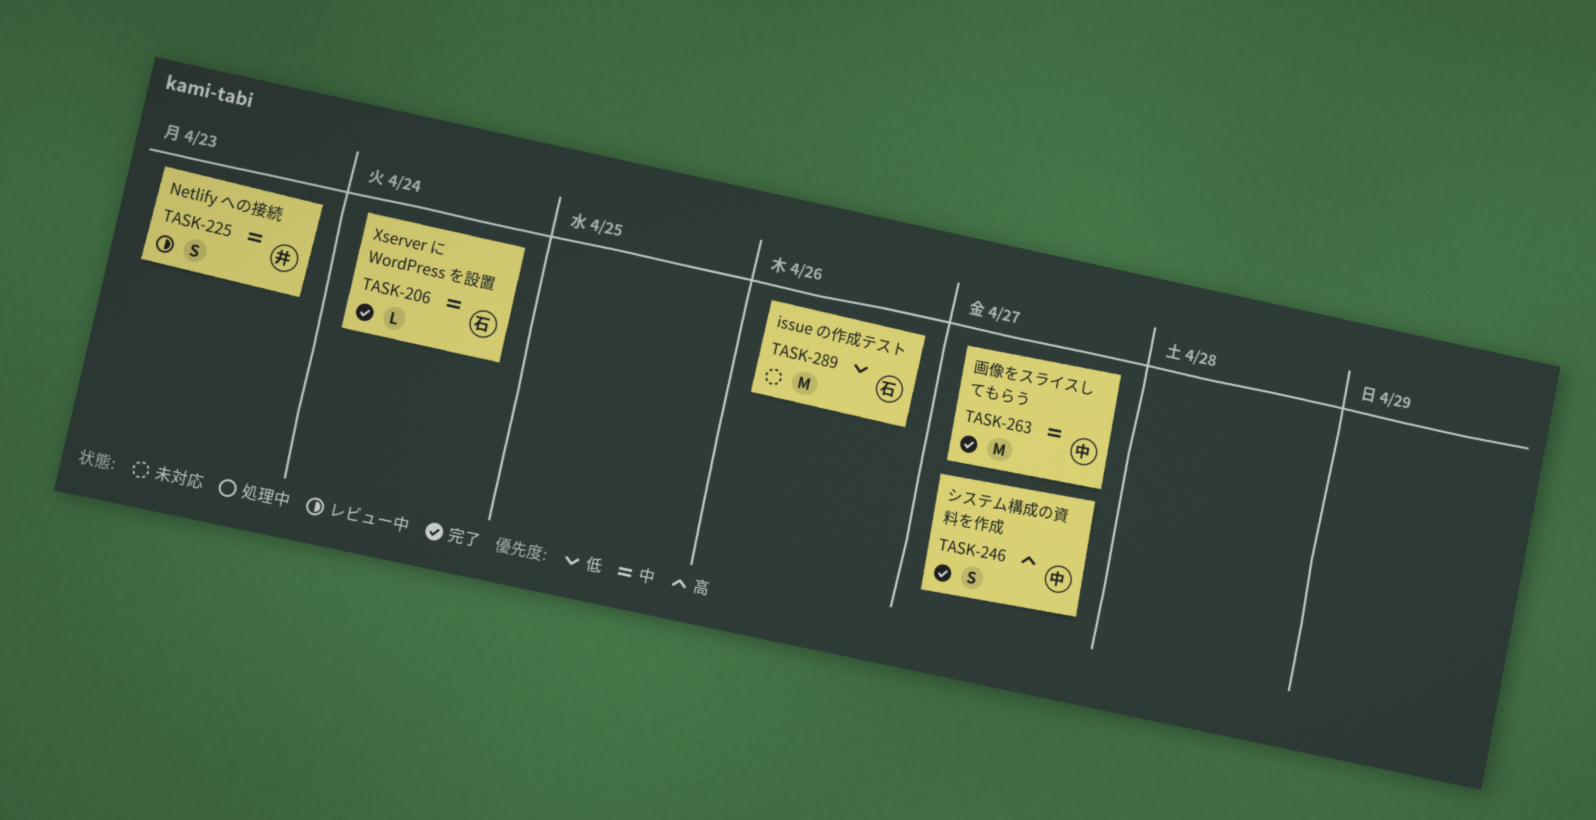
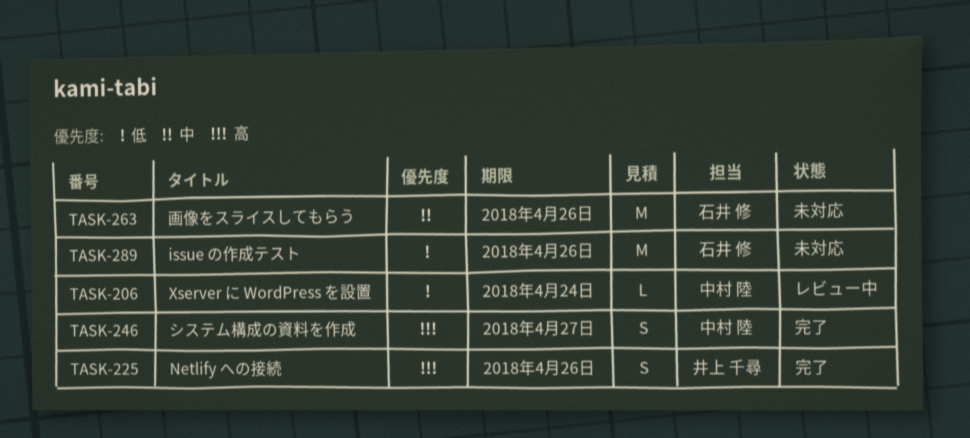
TASK-206, status: 完了 -> レビュー中
TASK-206, owner: 石井 修 -> 中村 陸
TASK-206, priority: 中 -> 低
TASK-225, status: レビュー中 -> 完了
TASK-225, priority: 中 -> 高
TASK-225, due: Apr 23 -> Apr 26
TASK-263, status: 完了 -> 未対応
TASK-263, owner: 中村 陸 -> 石井 修
TASK-263, due: Apr 27 -> Apr 26

